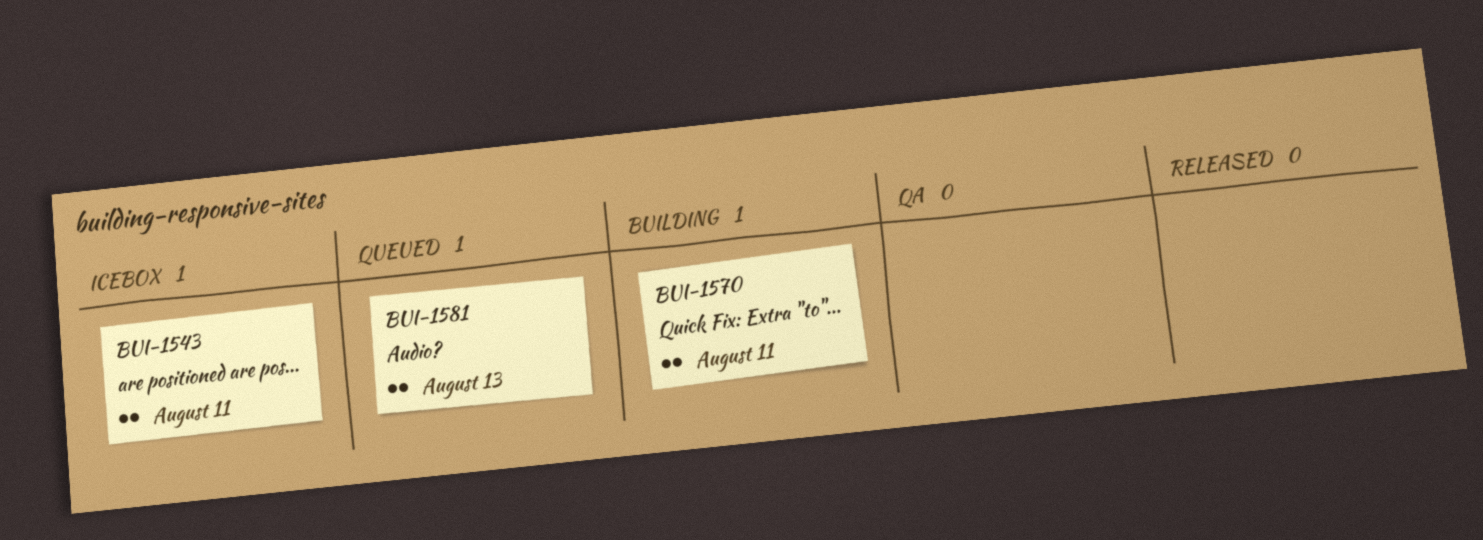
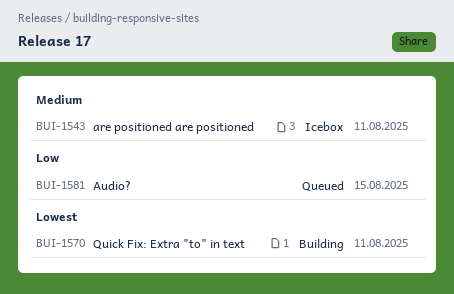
BUI-1581, due: Aug 13 -> Aug 15

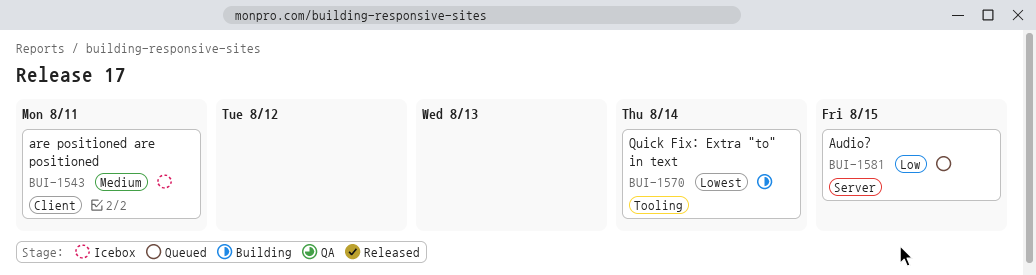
BUI-1570, due: Aug 11 -> Aug 14

